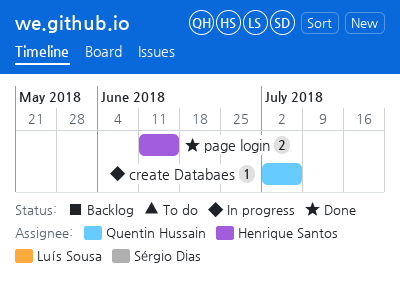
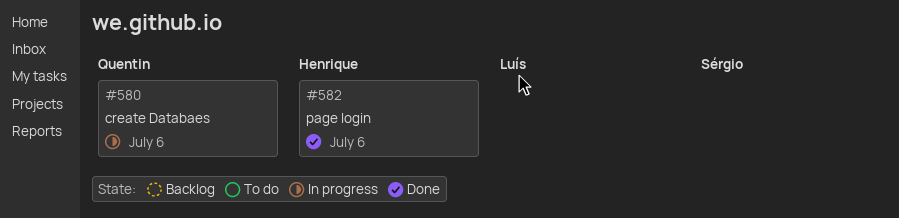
page login, due: Jun 15 -> Jul 6

